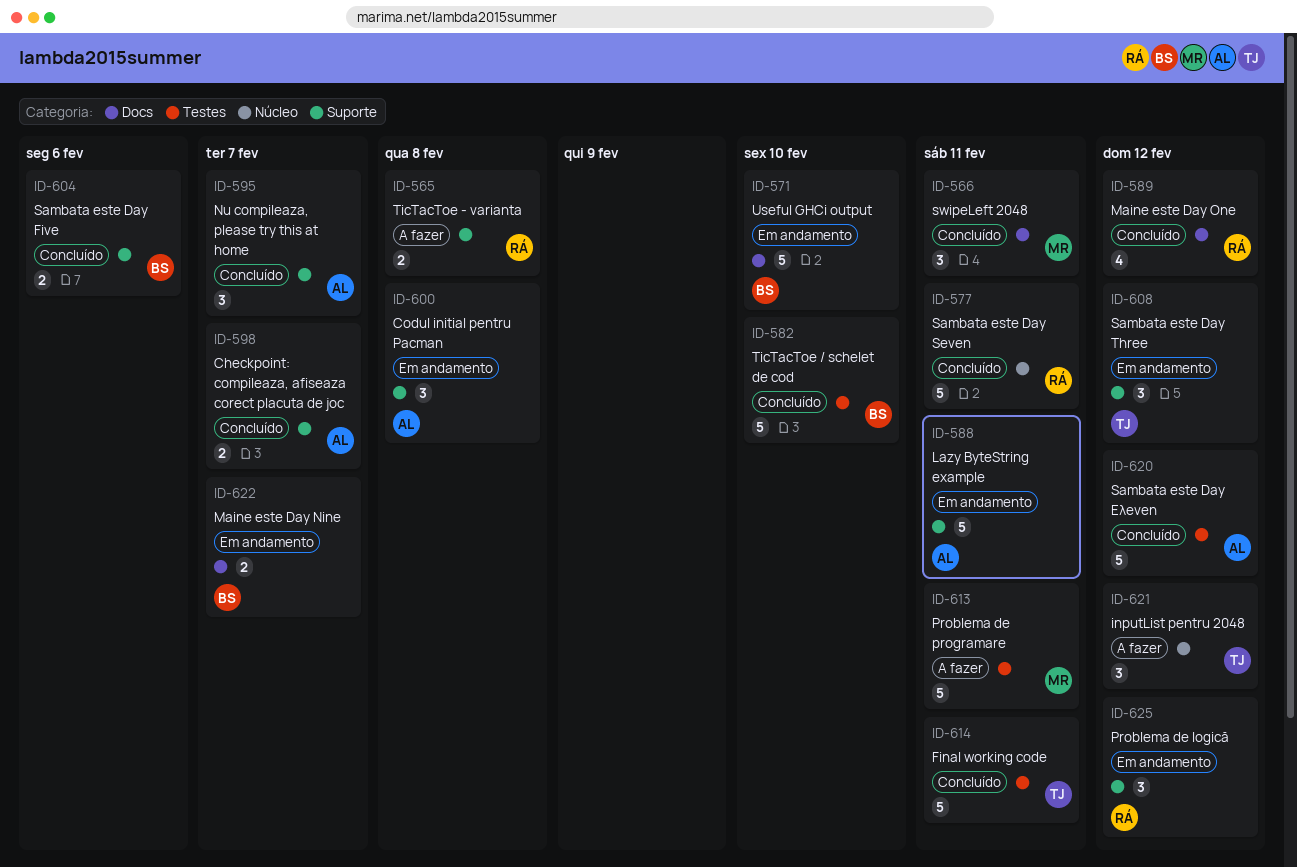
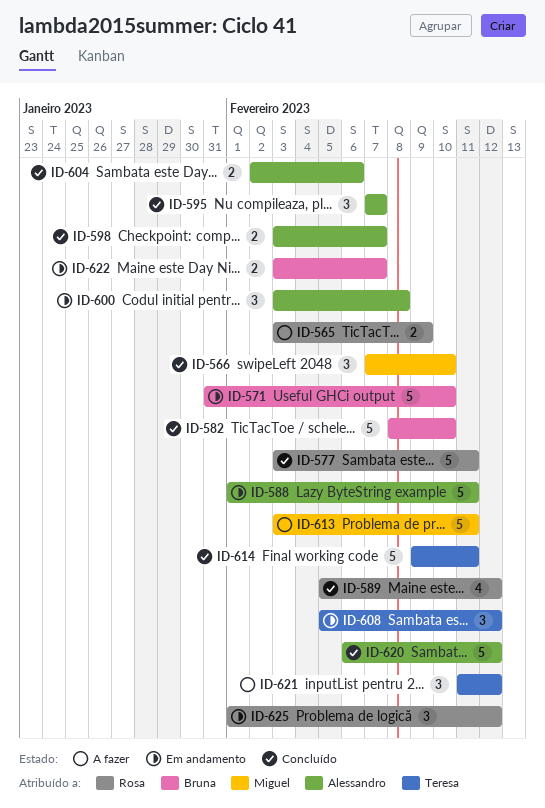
ID-565, due: Feb 8 -> Feb 9
ID-566, due: Feb 11 -> Feb 10
ID-604, owner: Bruna -> Alessandro

